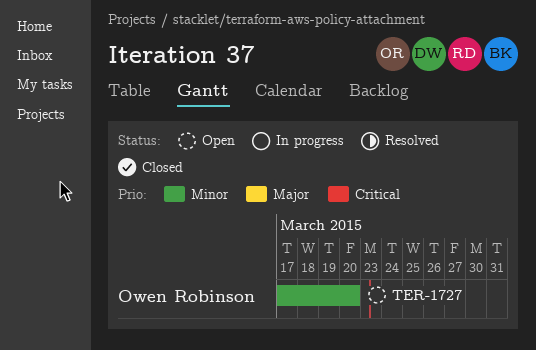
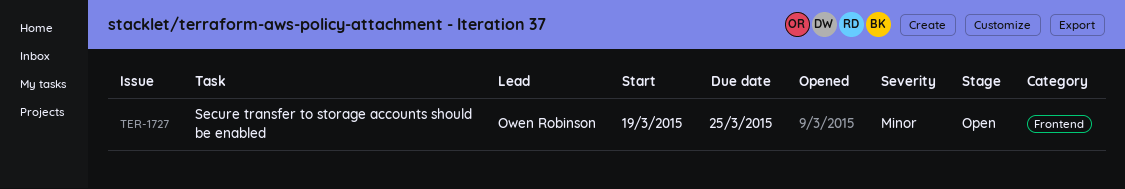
TER-1727, start: Mar 17 -> Mar 19
TER-1727, due: Mar 20 -> Mar 25

